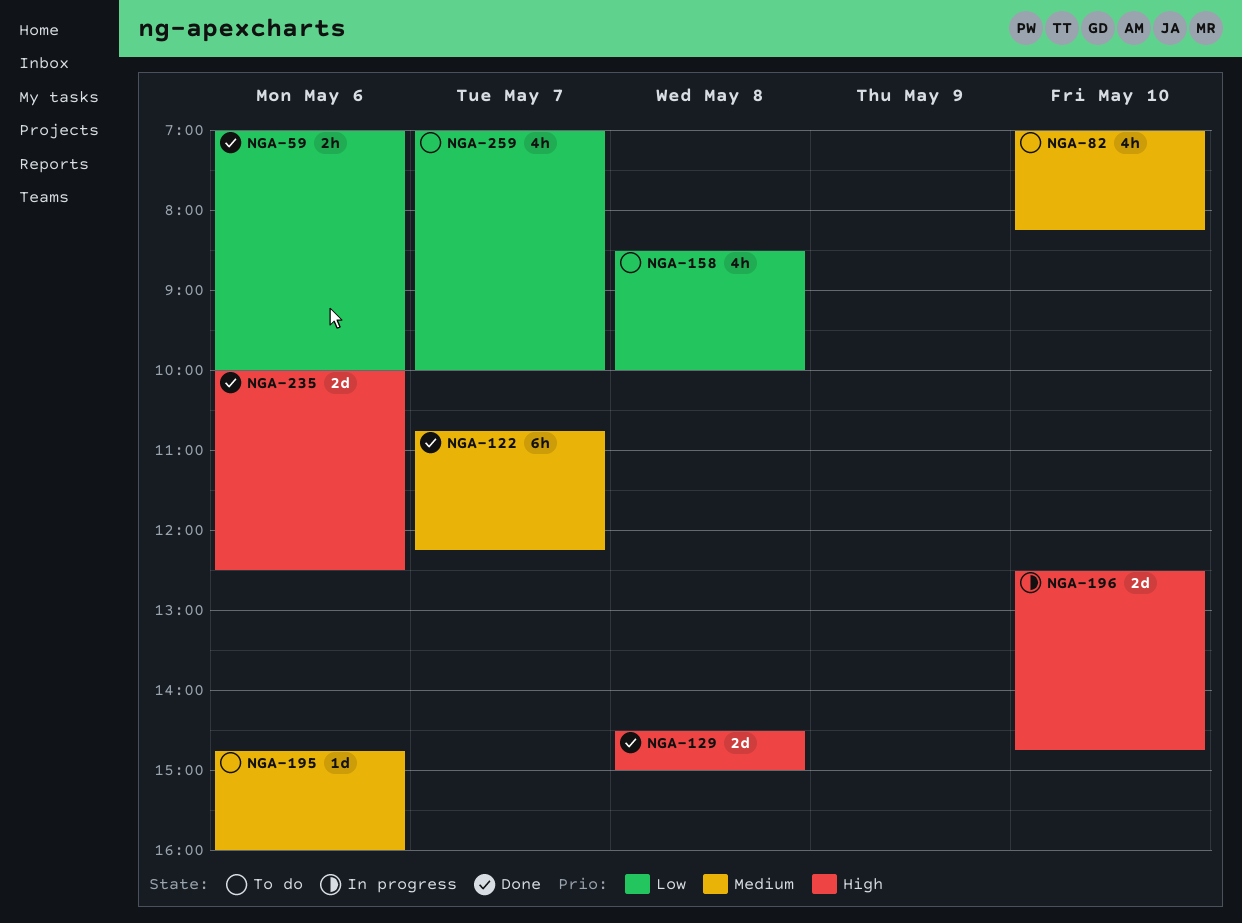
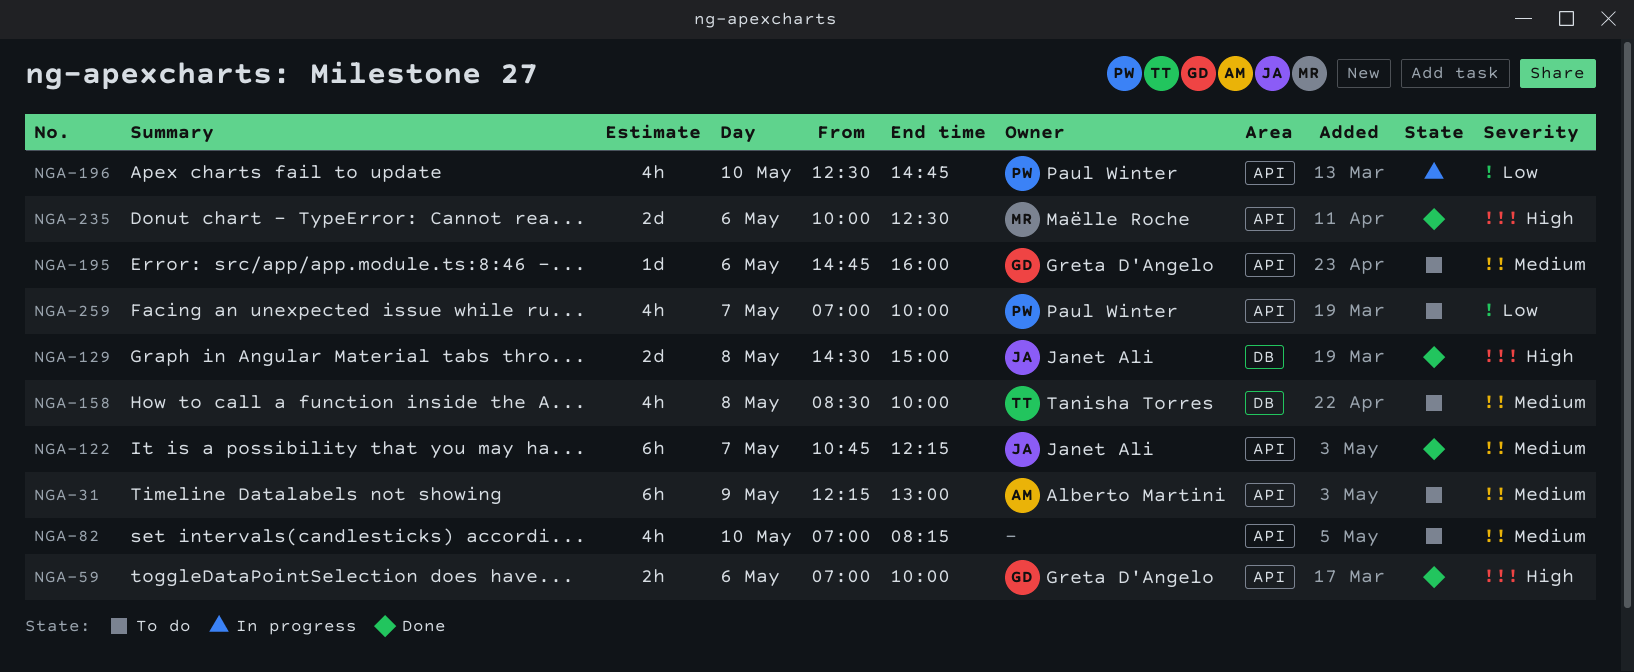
NGA-31: none -> present
NGA-59, priority: Low -> High
NGA-158, priority: Low -> Medium
NGA-196, priority: High -> Low
NGA-196, estimate: 2d -> 4h

